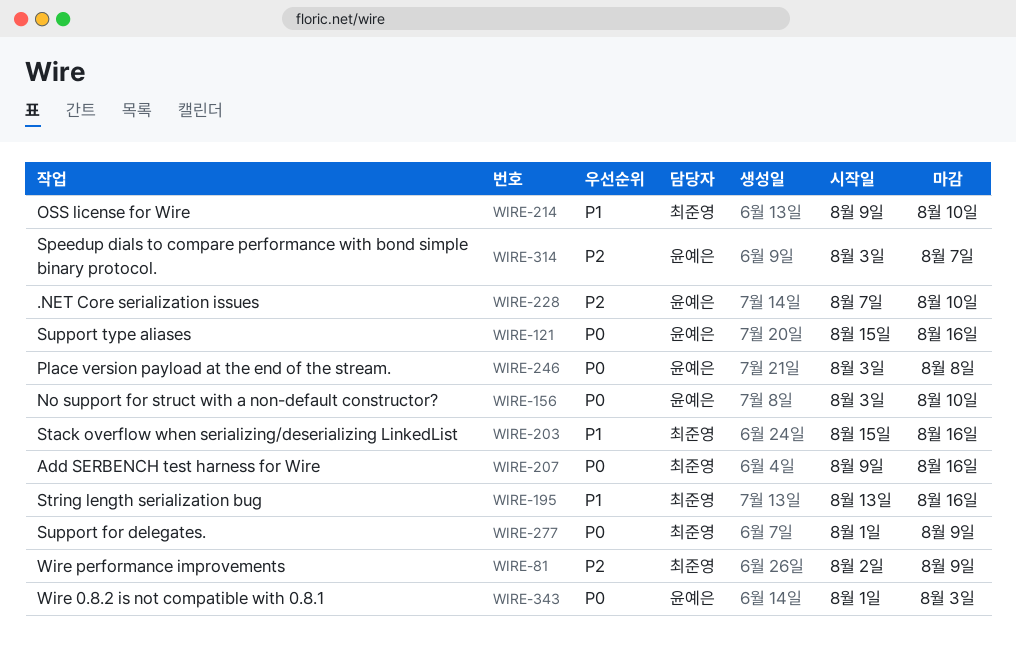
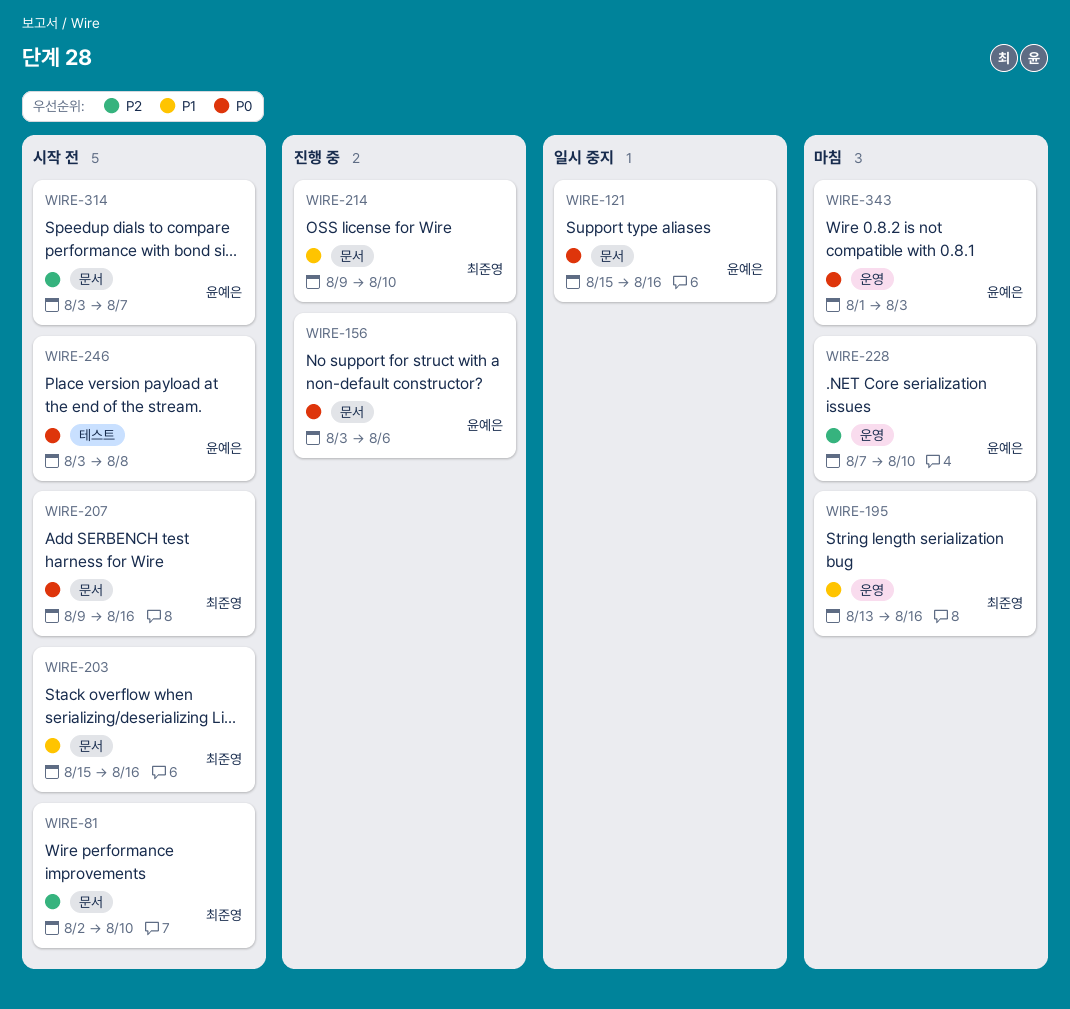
WIRE-81, due: Aug 9 -> Aug 10
WIRE-156, due: Aug 10 -> Aug 6
WIRE-277: present -> none

